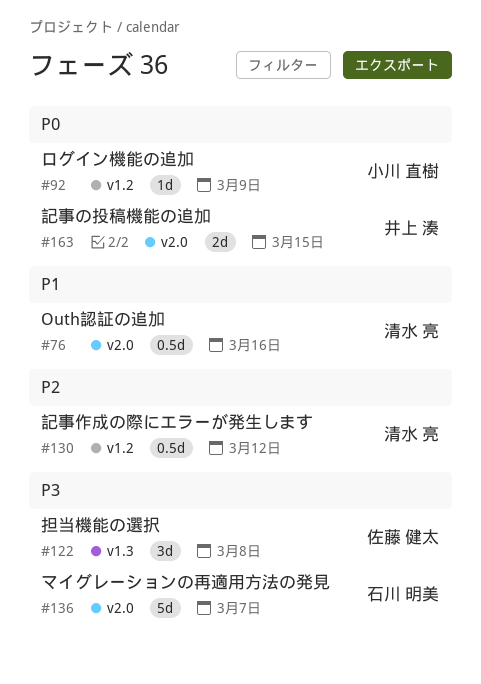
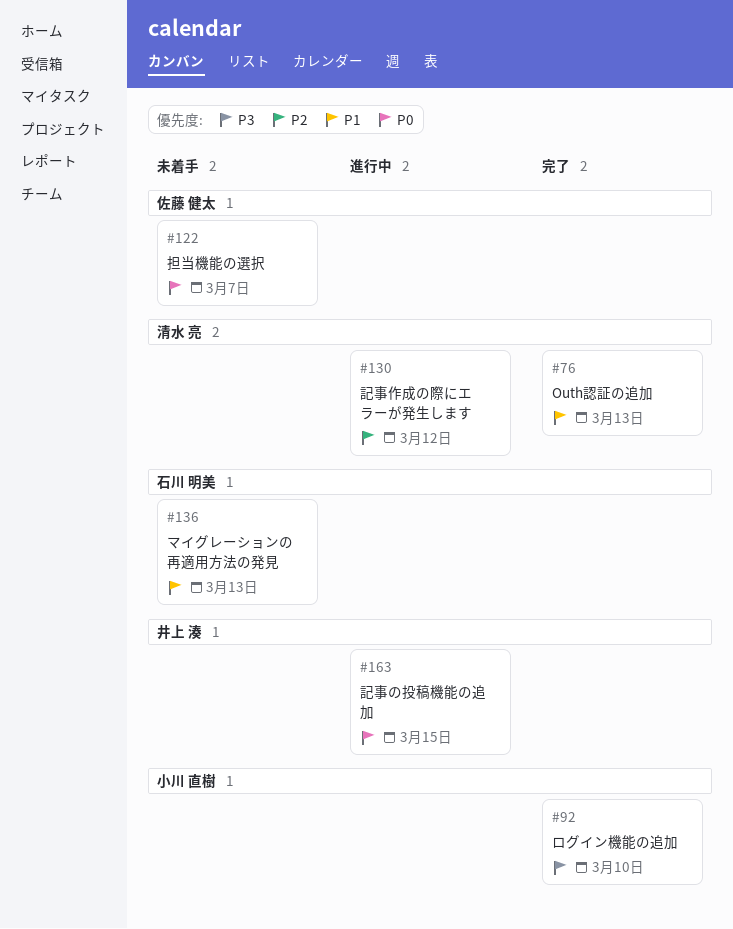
#76, due: Mar 16 -> Mar 13
#92, priority: P0 -> P3
#92, due: Mar 9 -> Mar 10
#122, priority: P3 -> P0
#122, due: Mar 8 -> Mar 7
#136, priority: P3 -> P1
#136, due: Mar 7 -> Mar 13

